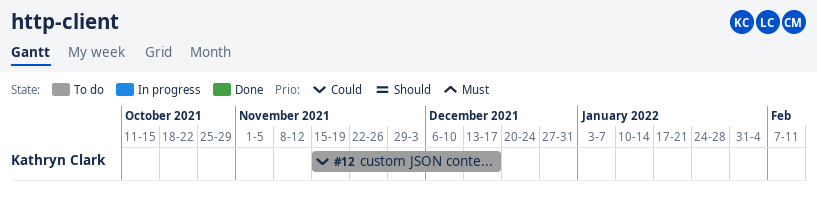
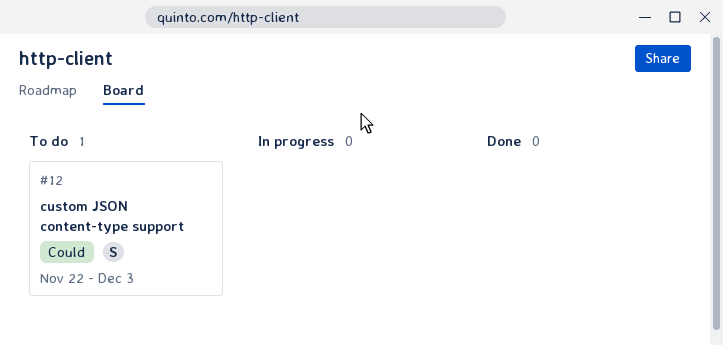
#12, start: Nov 15 -> Nov 22
#12, due: Dec 17 -> Dec 3

